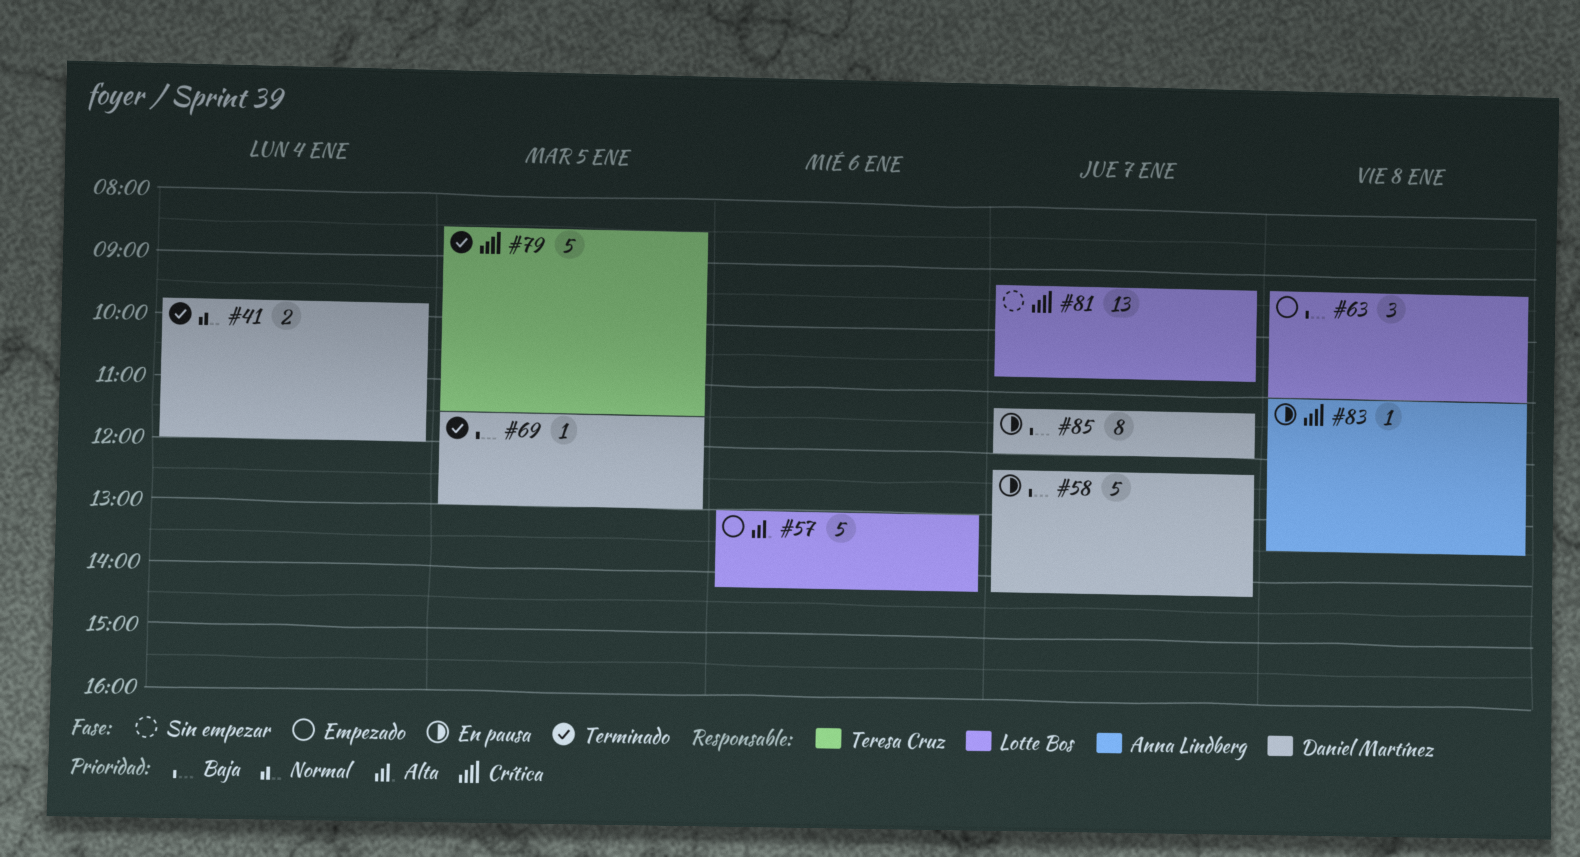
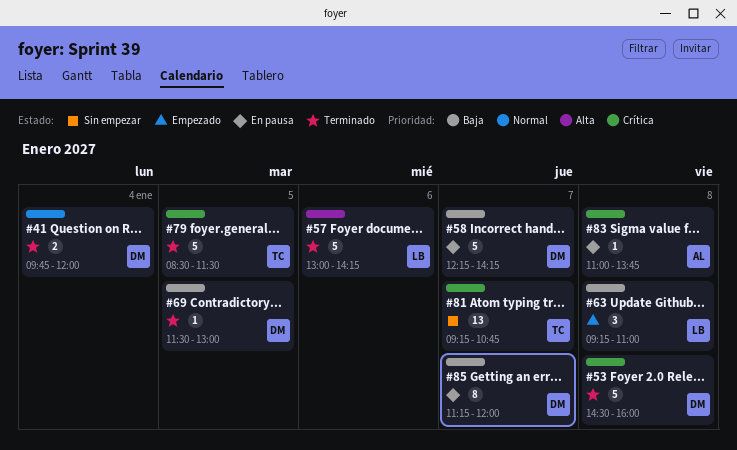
#53: none -> present
#57, status: Empezado -> Terminado
#81, owner: Lotte Bos -> Teresa Cruz
#83, ends: 13:30 -> 13:45

